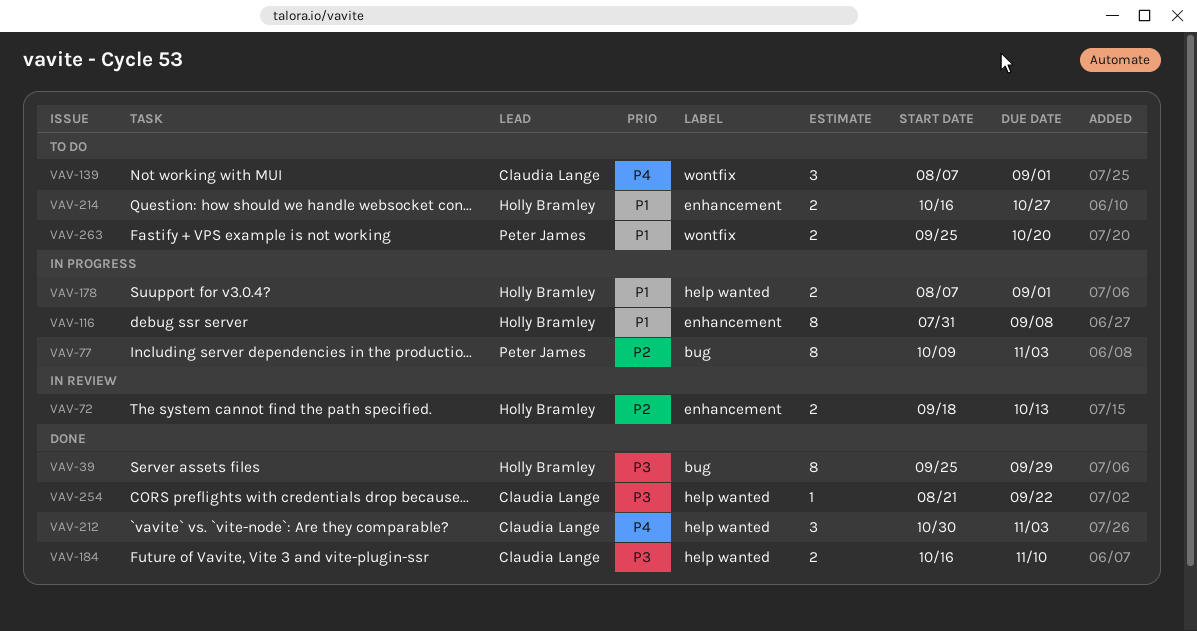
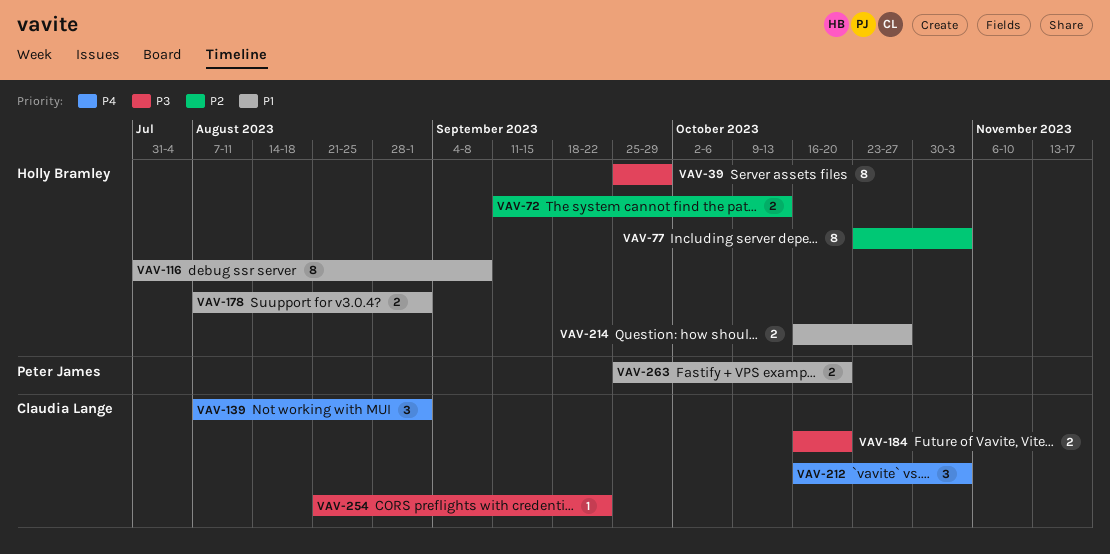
VAV-72, start: Sep 18 -> Sep 11
VAV-77, owner: Peter James -> Holly Bramley
VAV-77, start: Oct 9 -> Oct 23
VAV-184, due: Nov 10 -> Oct 20
VAV-212, start: Oct 30 -> Oct 16

